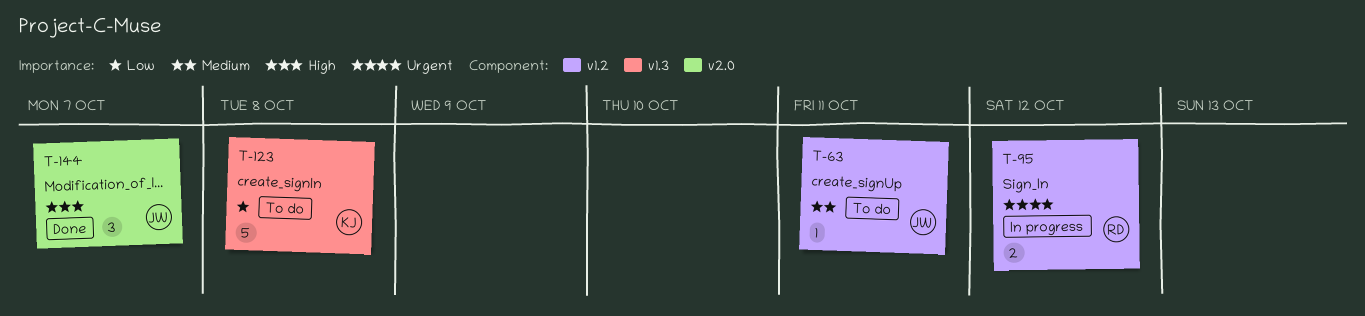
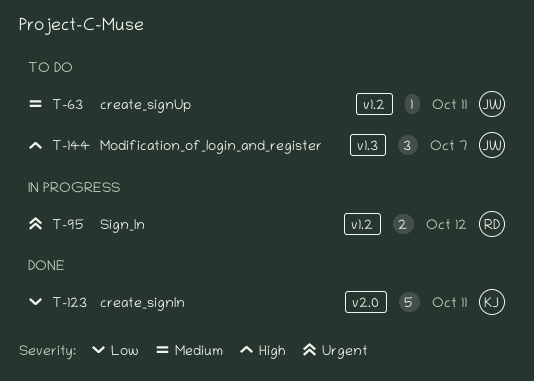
T-123, status: To do -> Done
T-123, label: v1.3 -> v2.0
T-123, due: Oct 8 -> Oct 11
T-144, status: Done -> To do
T-144, label: v2.0 -> v1.3

